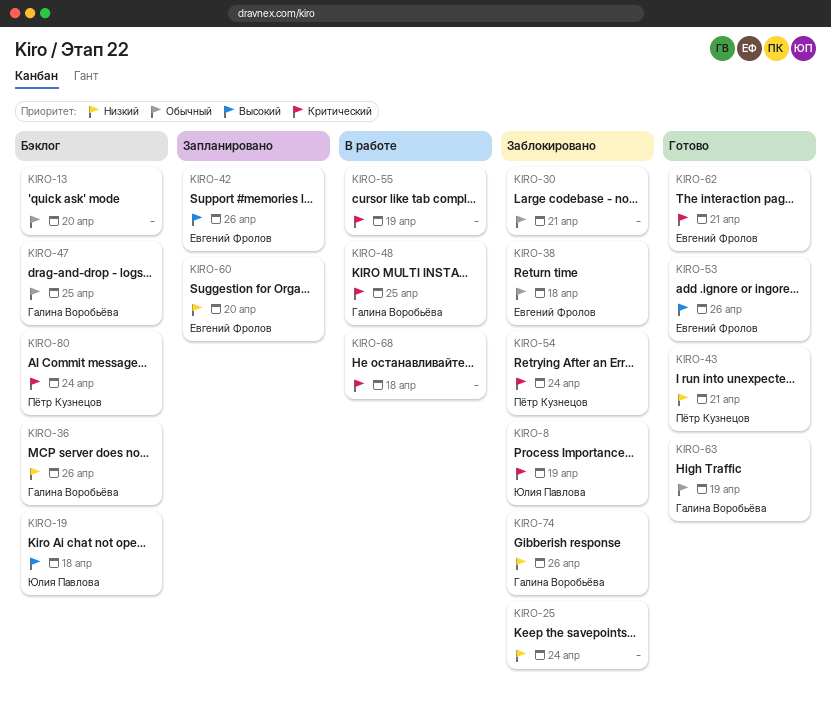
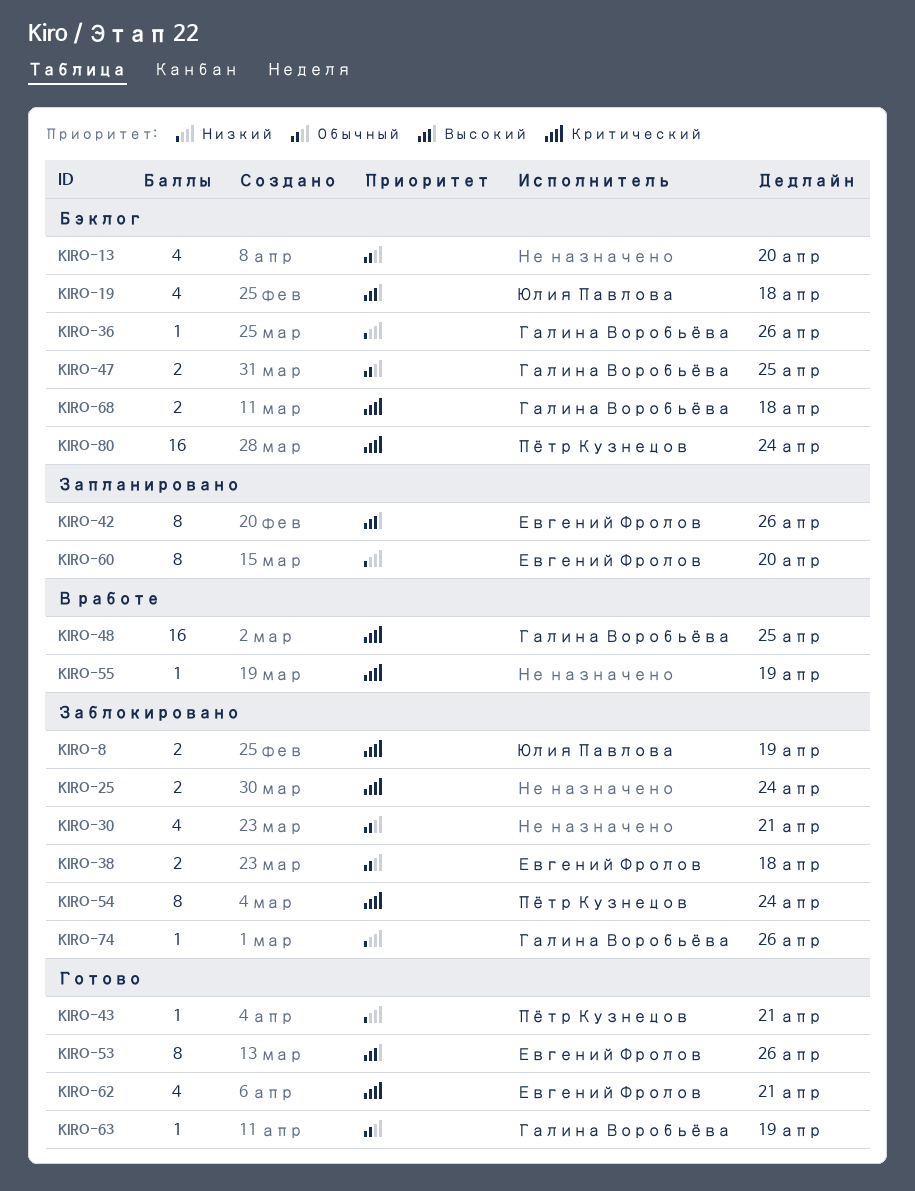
KIRO-25, priority: Низкий -> Критический
KIRO-68, status: В работе -> Бэклог
KIRO-68, owner: none -> Галина Воробьёва

